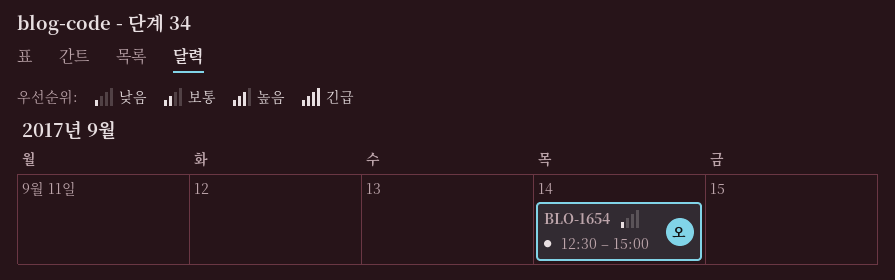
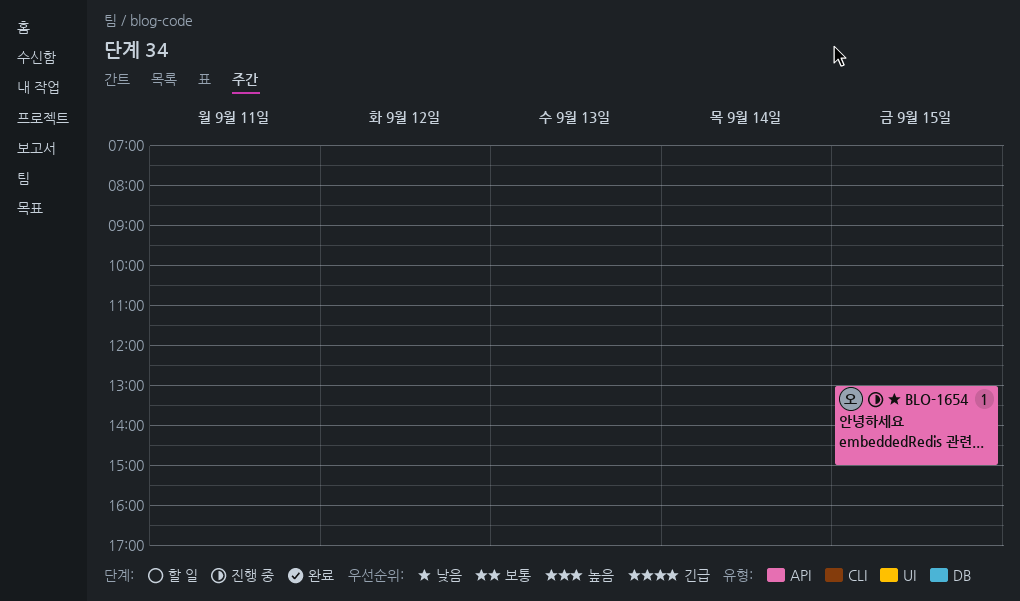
BLO-1654, day: Sep 14 -> Sep 15
BLO-1654, begins: 12:30 -> 13:00

